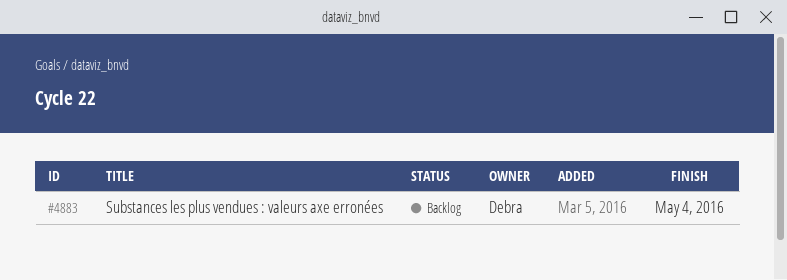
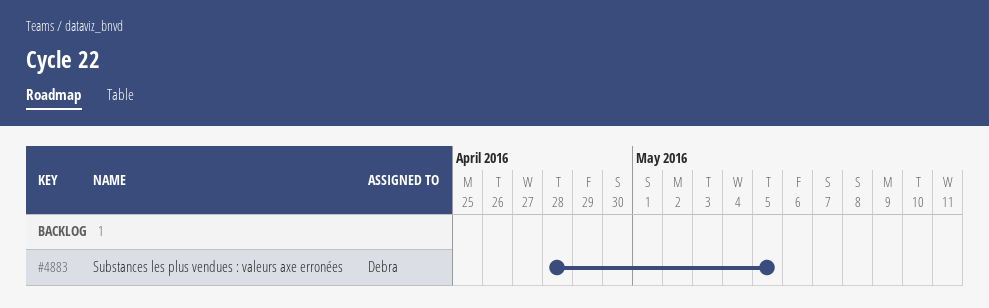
#4883, due: May 4 -> May 5

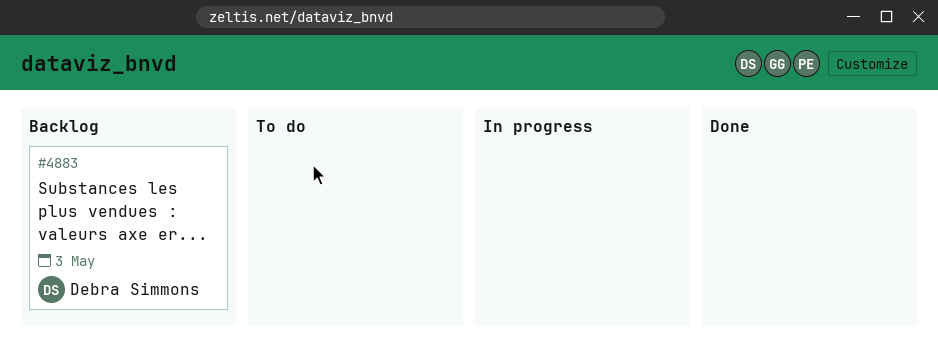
#4883, due: May 5 -> May 3

